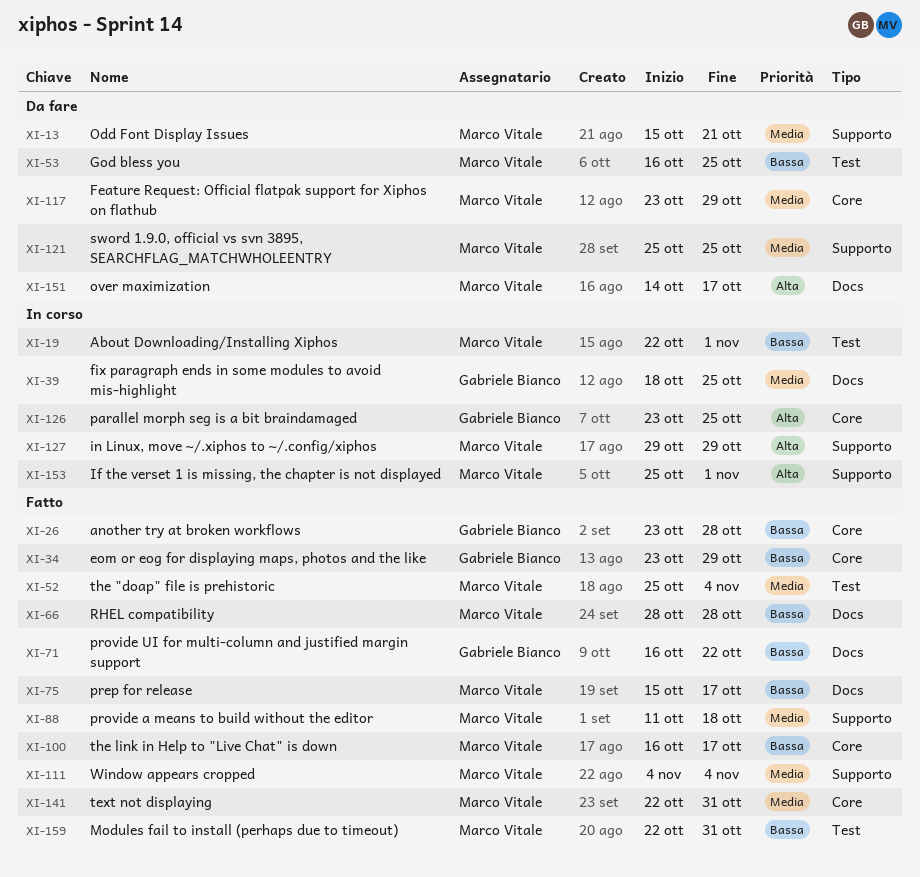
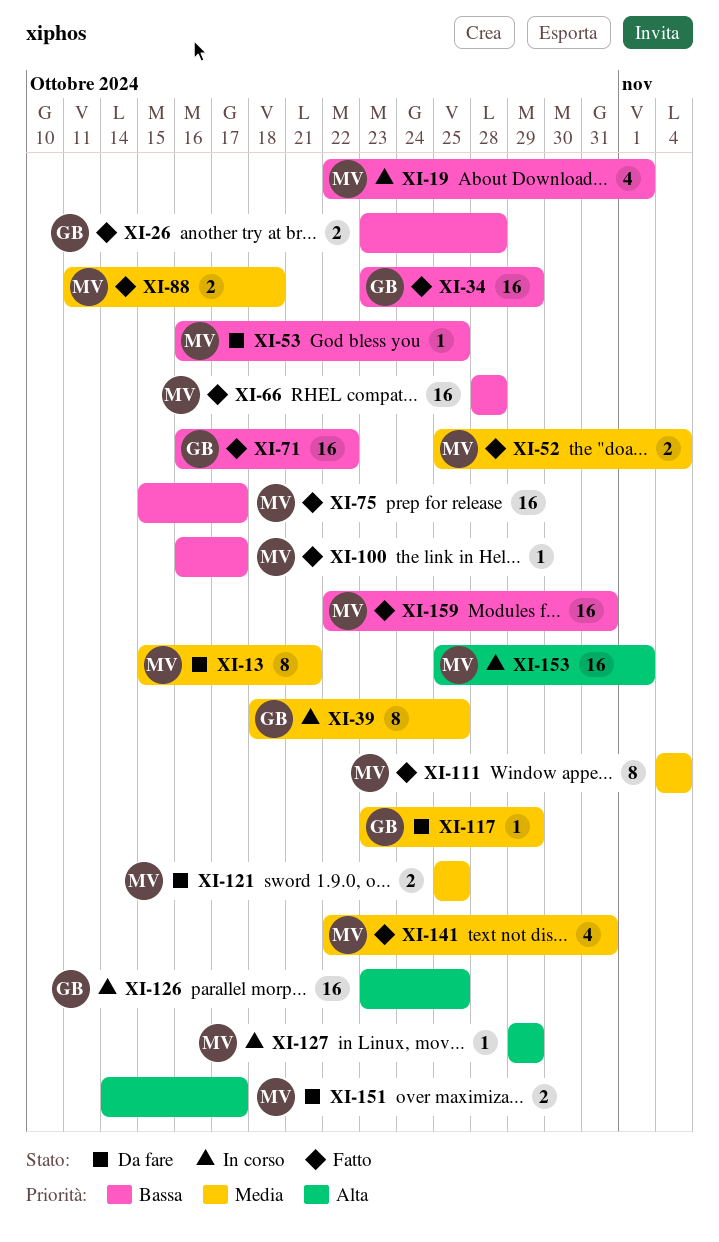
XI-117, owner: Marco Vitale -> Gabriele Bianco

